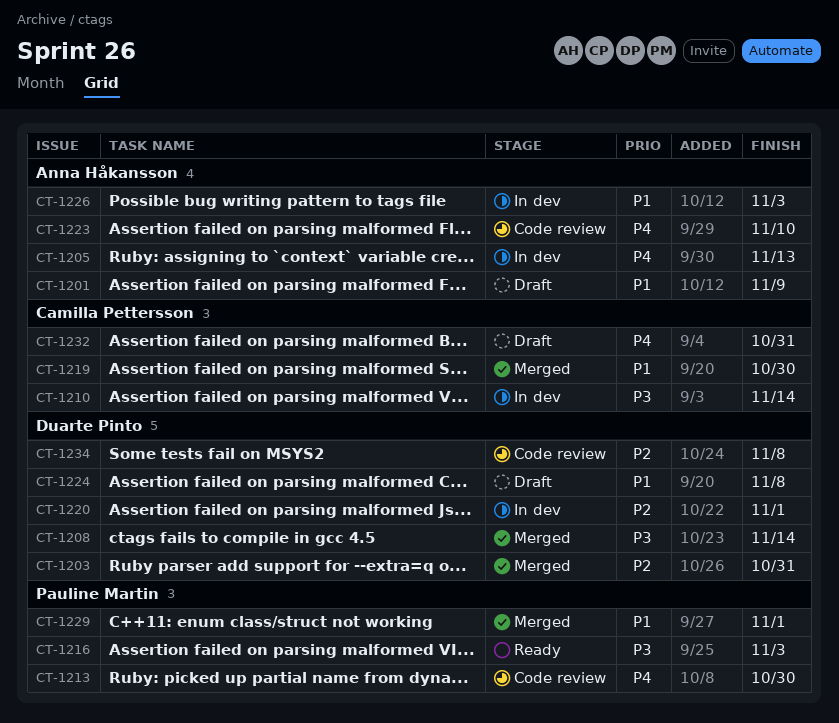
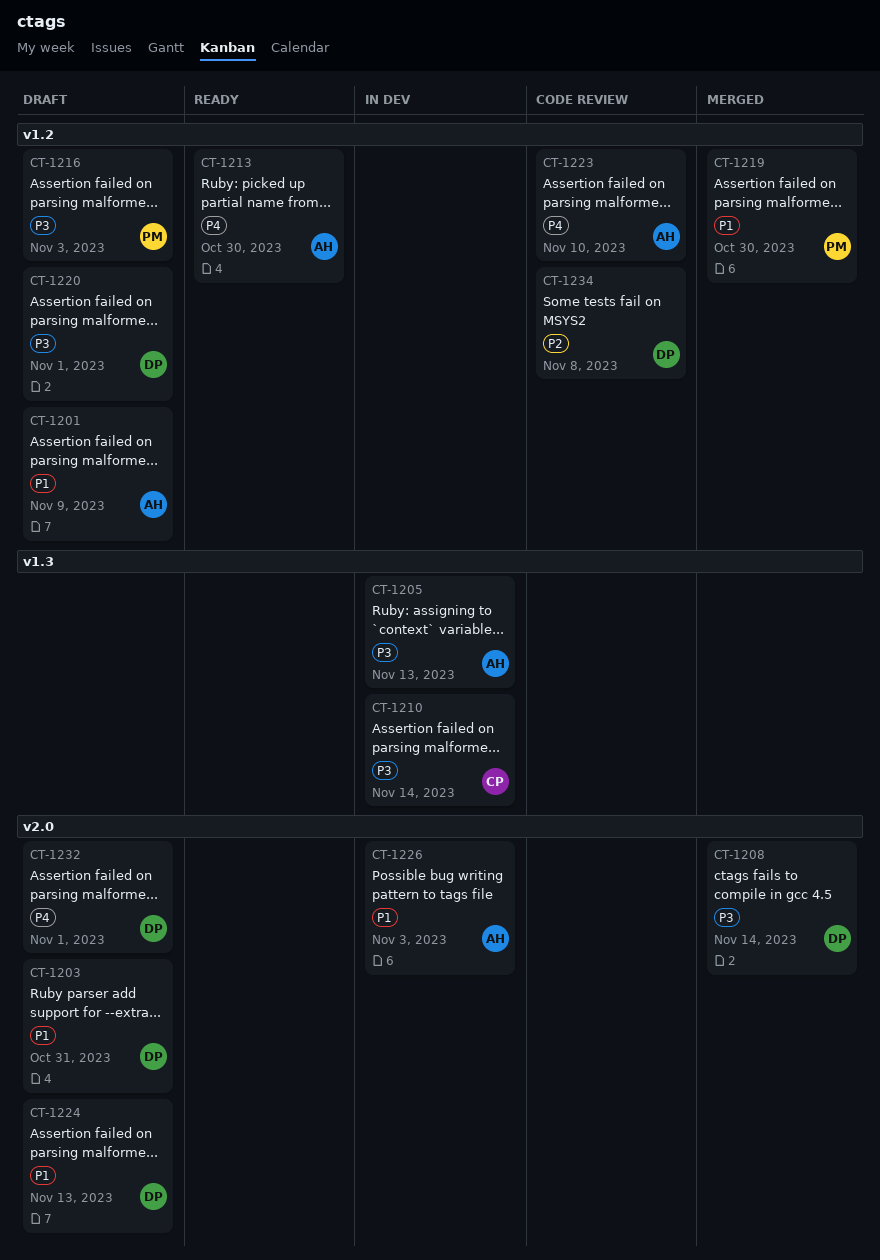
CT-1203, status: Merged -> Draft
CT-1203, priority: P2 -> P1
CT-1205, priority: P4 -> P3
CT-1213, status: Code review -> Ready
CT-1213, owner: Pauline Martin -> Anna Håkansson
CT-1216, status: Ready -> Draft
CT-1219, owner: Camilla Pettersson -> Pauline Martin
CT-1220, status: In dev -> Draft
CT-1220, priority: P2 -> P3
CT-1224, due: Nov 8 -> Nov 13
CT-1229: present -> none
CT-1232, owner: Camilla Pettersson -> Duarte Pinto
CT-1232, due: Oct 31 -> Nov 1

